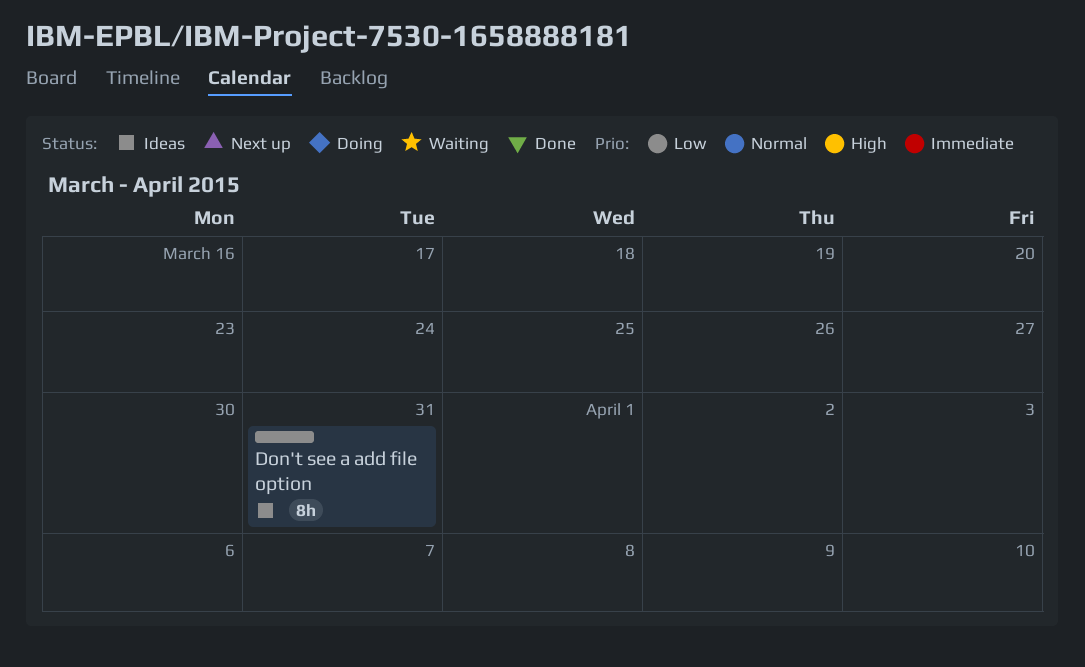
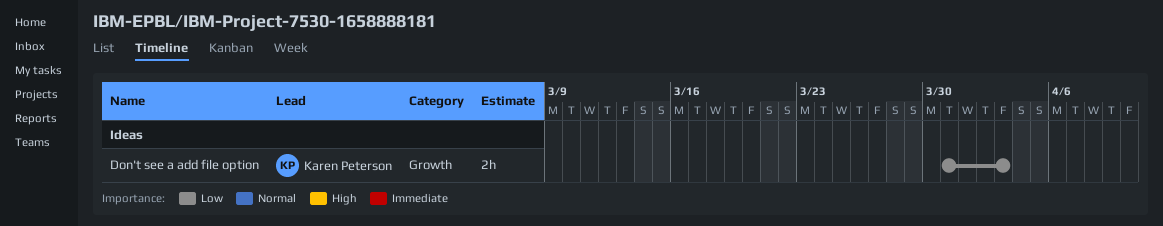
Don't see a add file option, estimate: 8h -> 2h
Don't see a add file option, due: Mar 31 -> Apr 3

